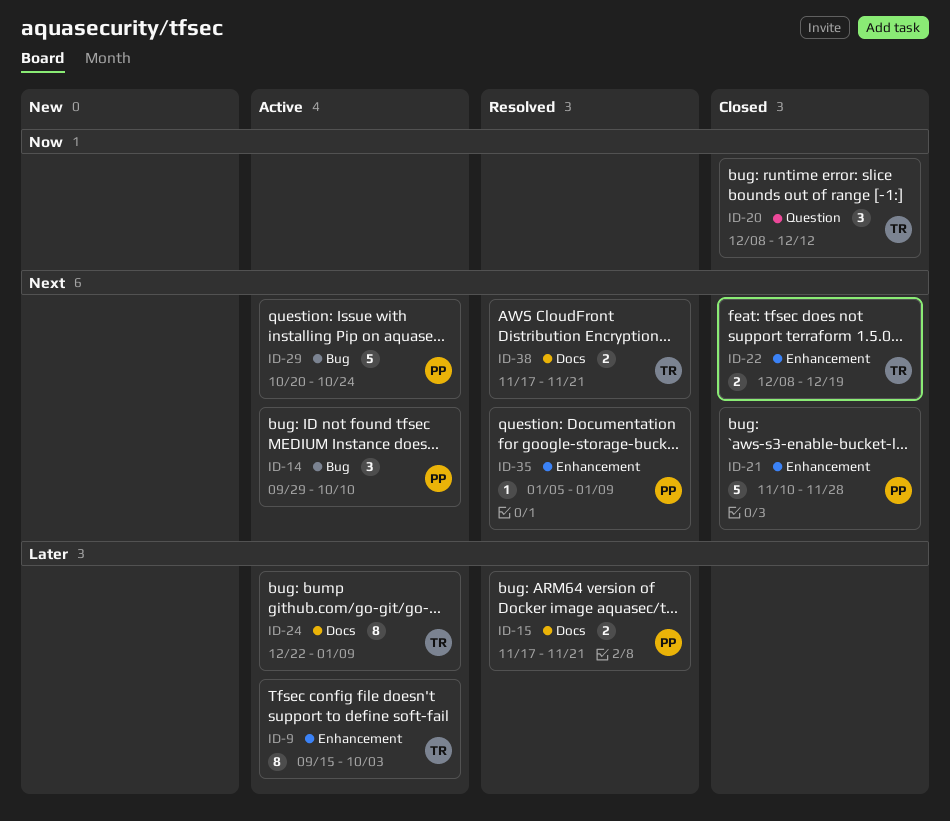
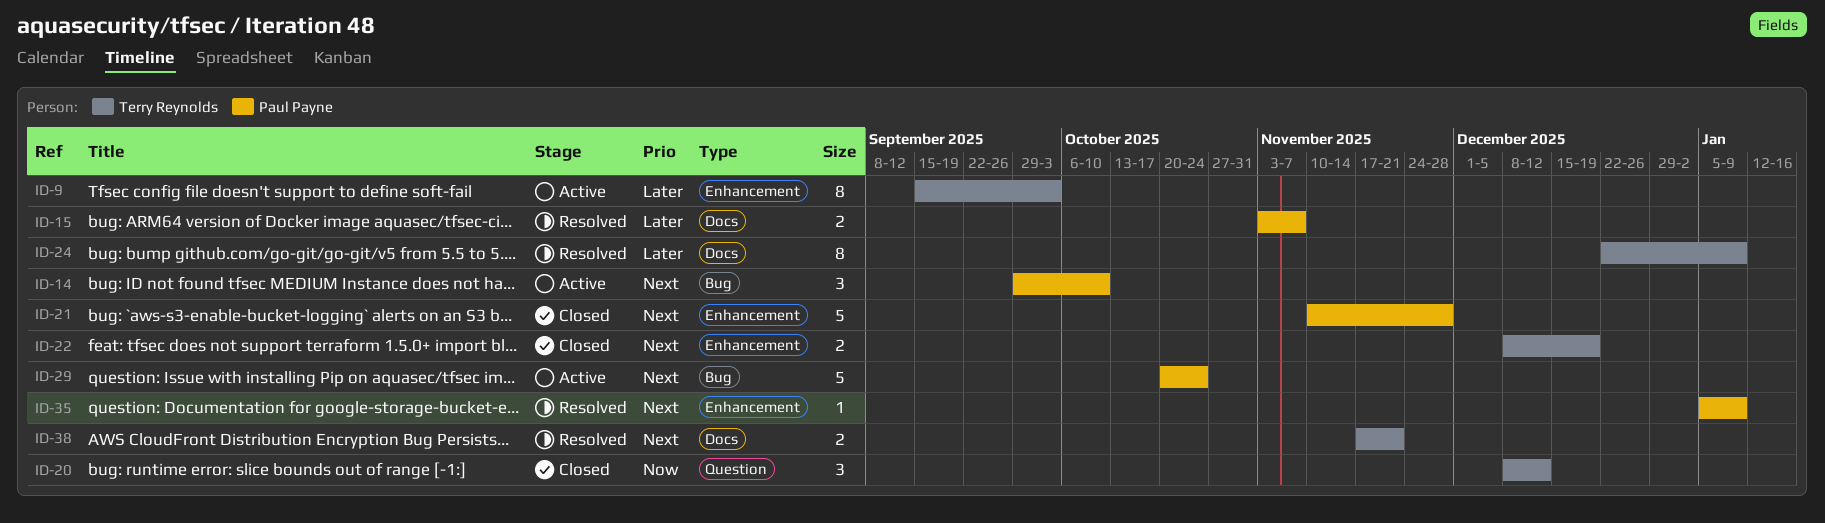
ID-15, start: Nov 17 -> Nov 3
ID-15, due: Nov 21 -> Nov 7
ID-24, status: Active -> Resolved

